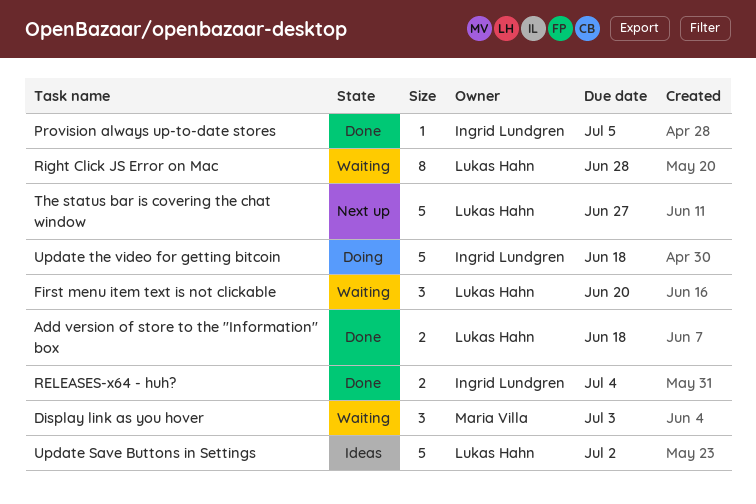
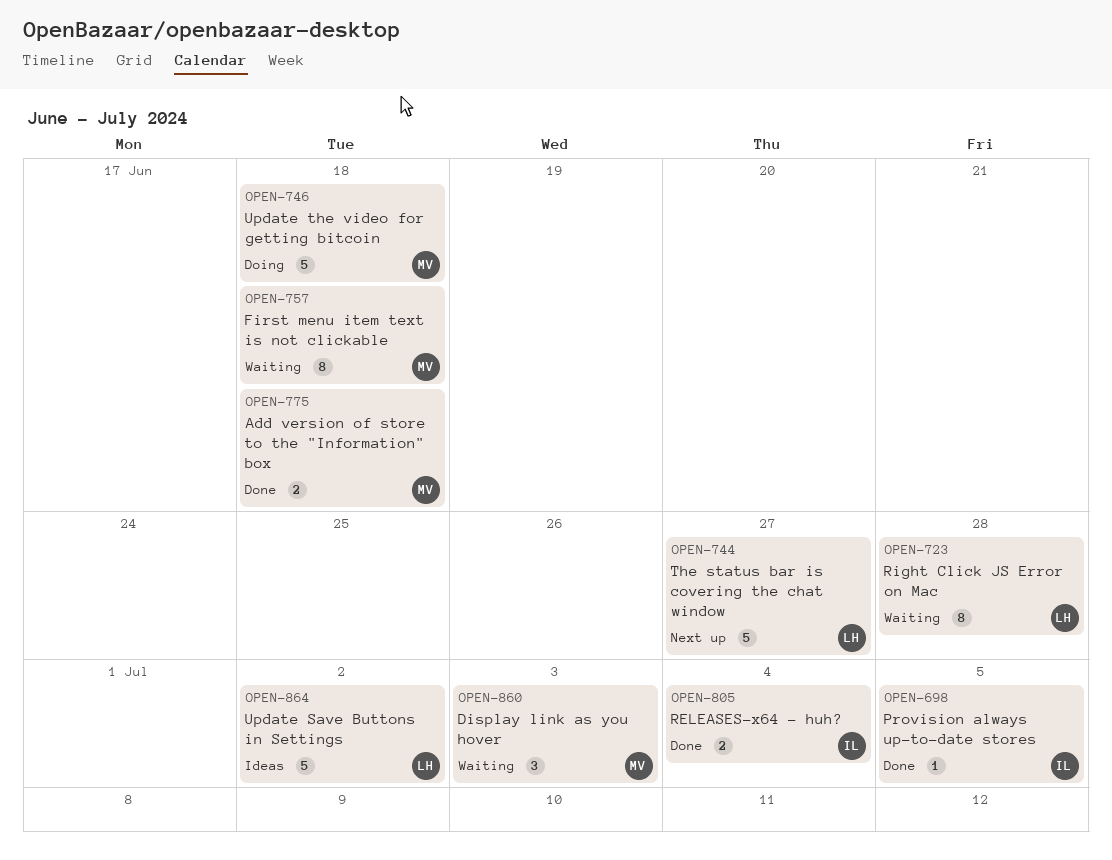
Add version of store to the "Information" box, owner: Lukas Hahn -> Maria Villa
First menu item text is not clickable, owner: Lukas Hahn -> Maria Villa
First menu item text is not clickable, estimate: 3 -> 8
First menu item text is not clickable, due: Jun 20 -> Jun 18
Update the video for getting bitcoin, owner: Ingrid Lundgren -> Maria Villa

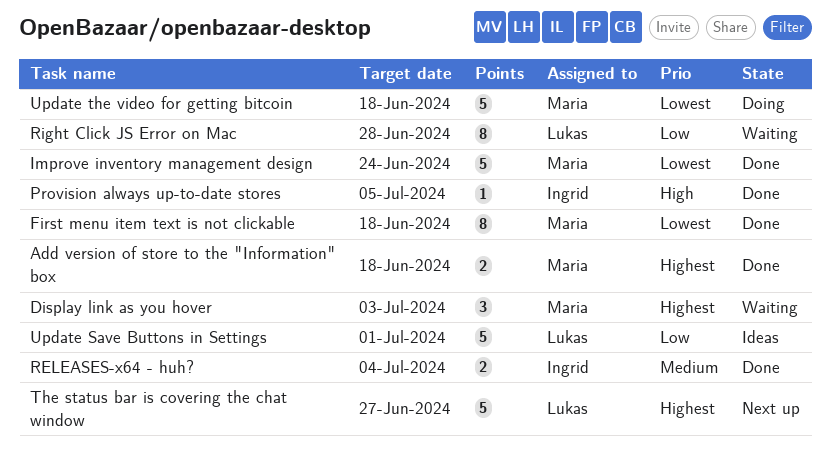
First menu item text is not clickable, status: Waiting -> Done
Improve inventory management design: none -> present
Update Save Buttons in Settings, due: Jul 2 -> Jul 1

